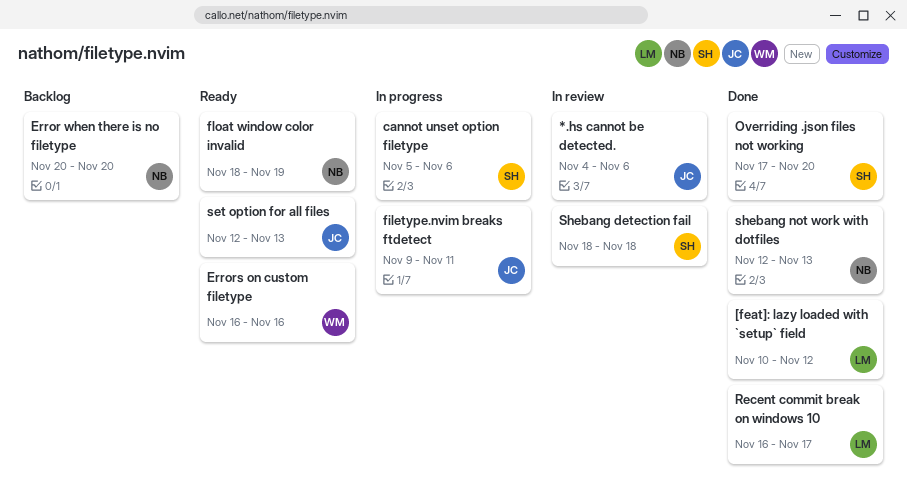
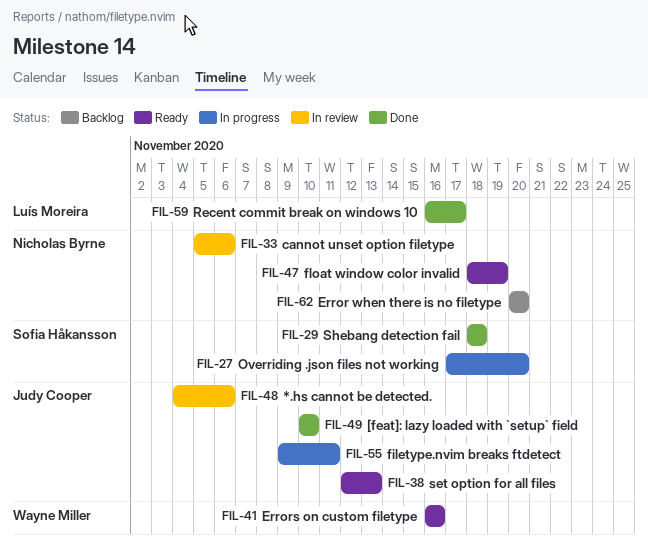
[feat]: lazy loaded with `setup` field, owner: Luís Moreira -> Judy Cooper
[feat]: lazy loaded with `setup` field, due: Nov 12 -> Nov 10
cannot unset option filetype, status: In progress -> In review
cannot unset option filetype, owner: Sofia Håkansson -> Nicholas Byrne
Overriding .json files not working, status: Done -> In progress
Shebang detection fail, status: In review -> Done
shebang not work with dotfiles: present -> none

